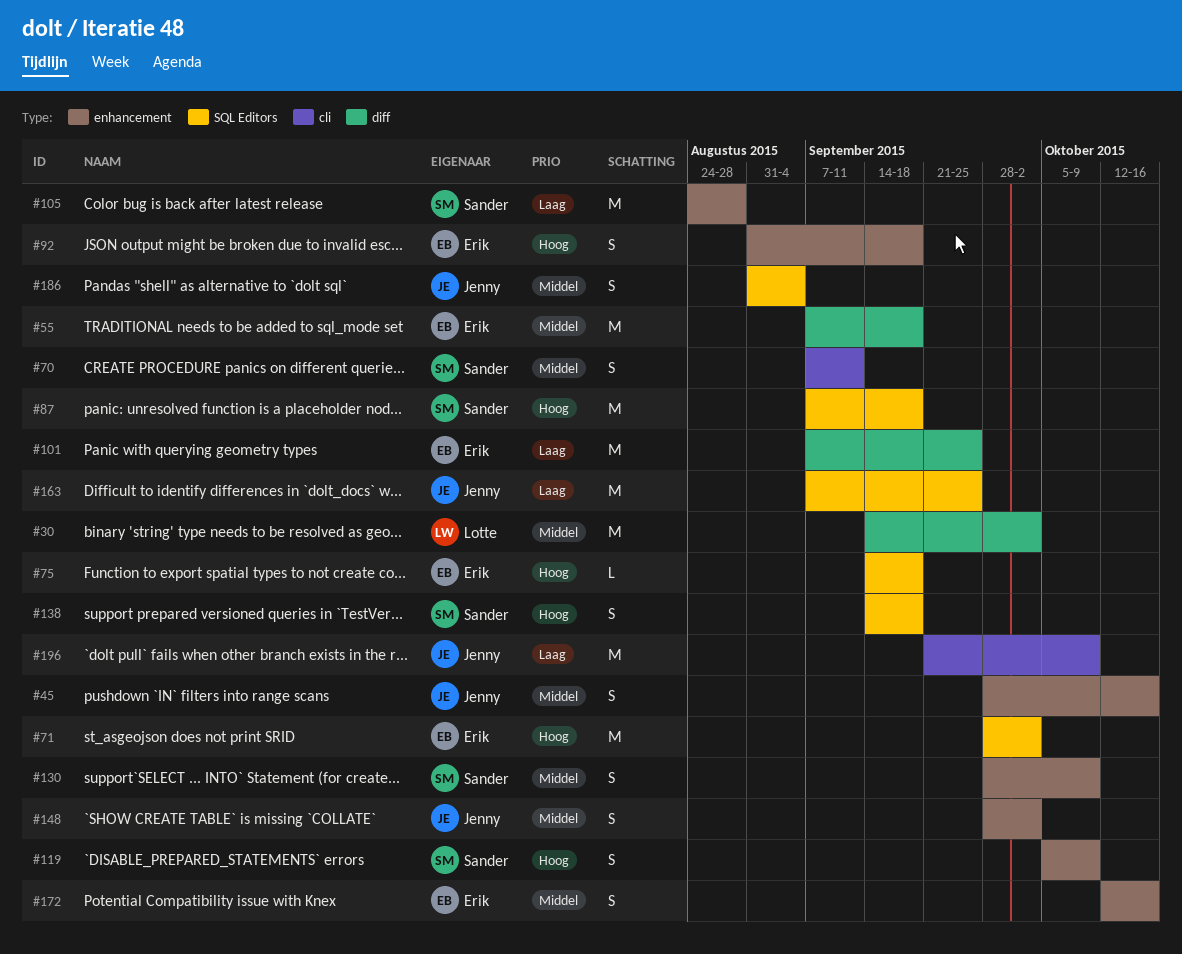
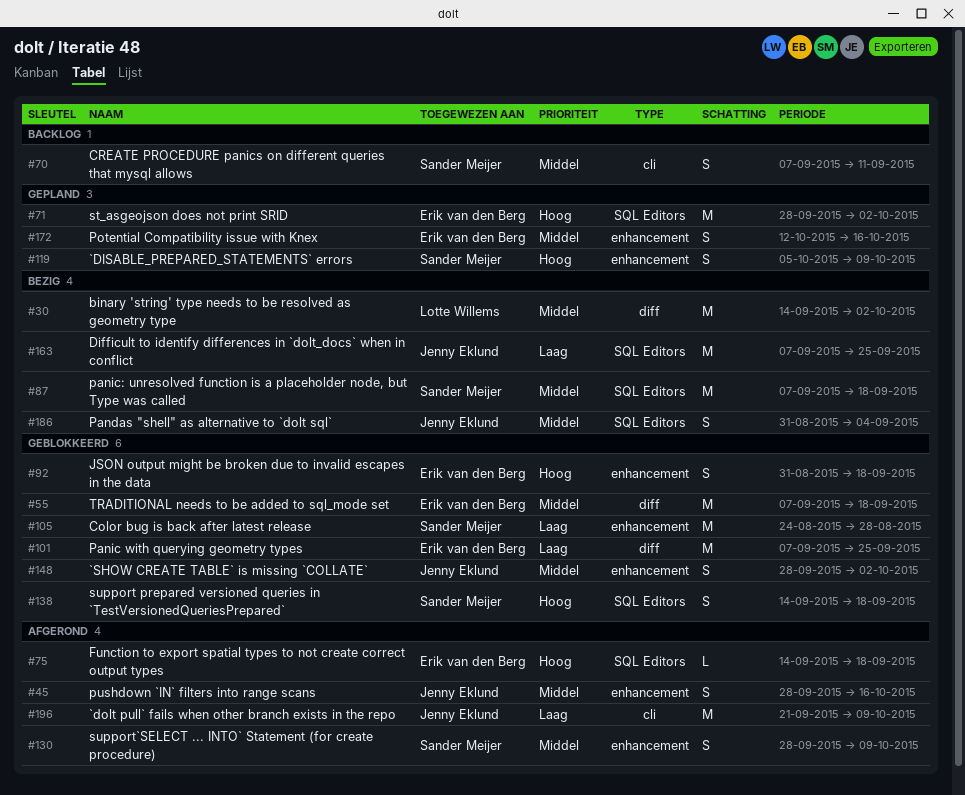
#87, priority: Hoog -> Middel

